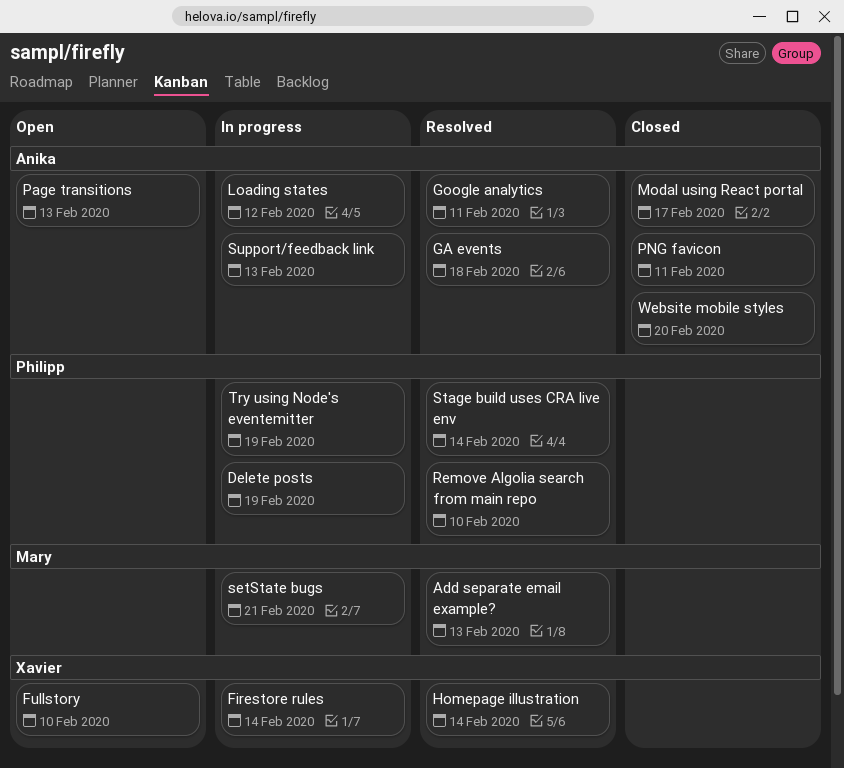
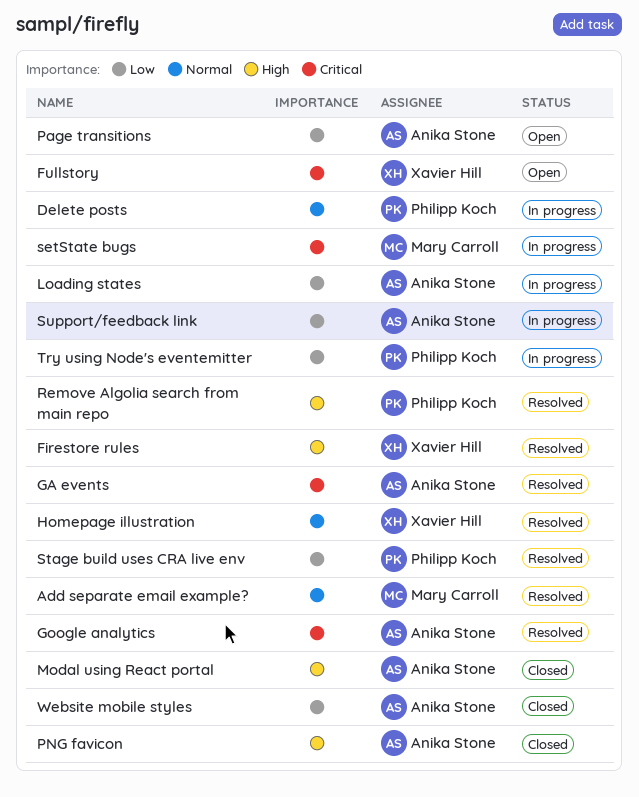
Firestore rules, status: In progress -> Resolved

